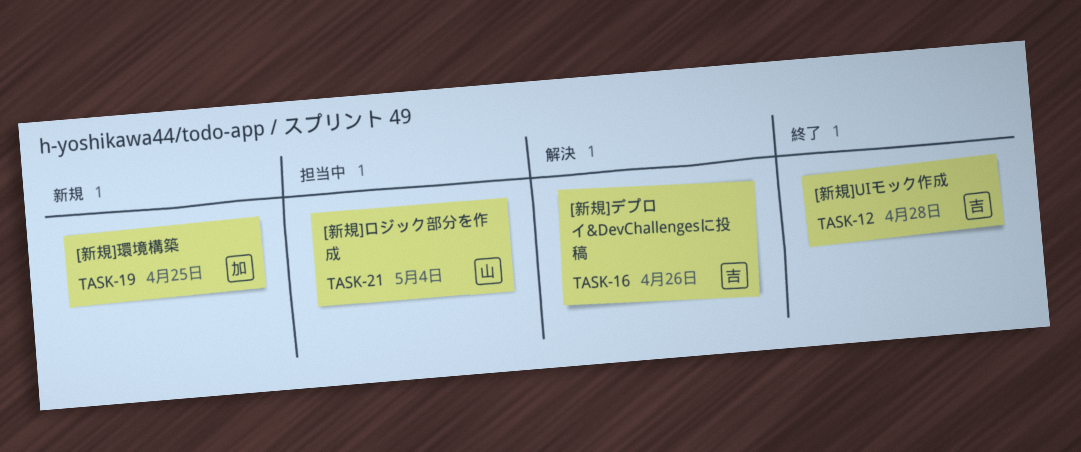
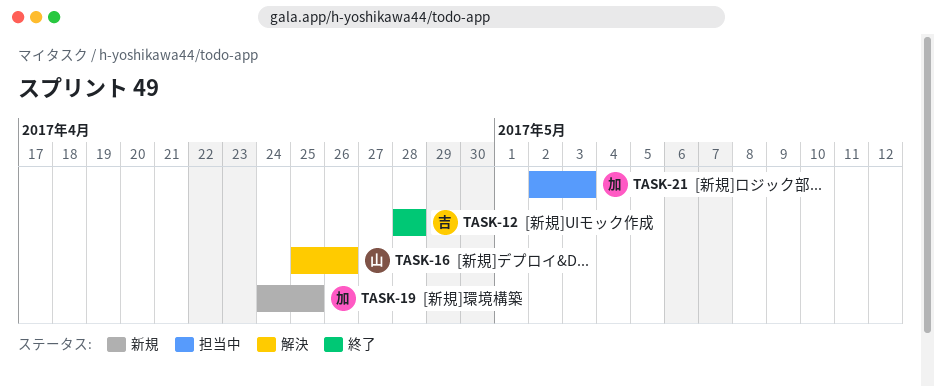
TASK-16, owner: 吉 -> 山
TASK-21, owner: 山 -> 加
TASK-21, due: May 4 -> May 3

